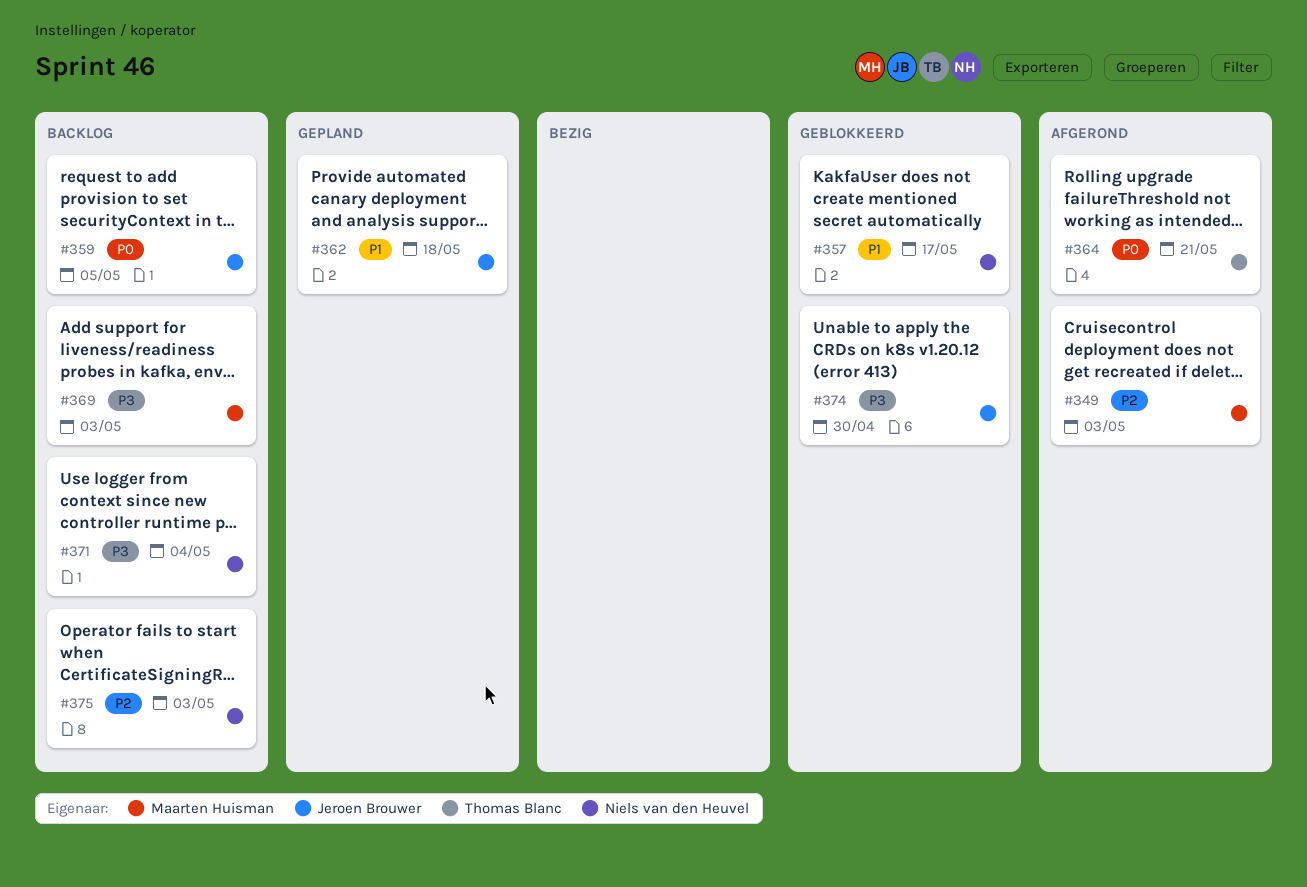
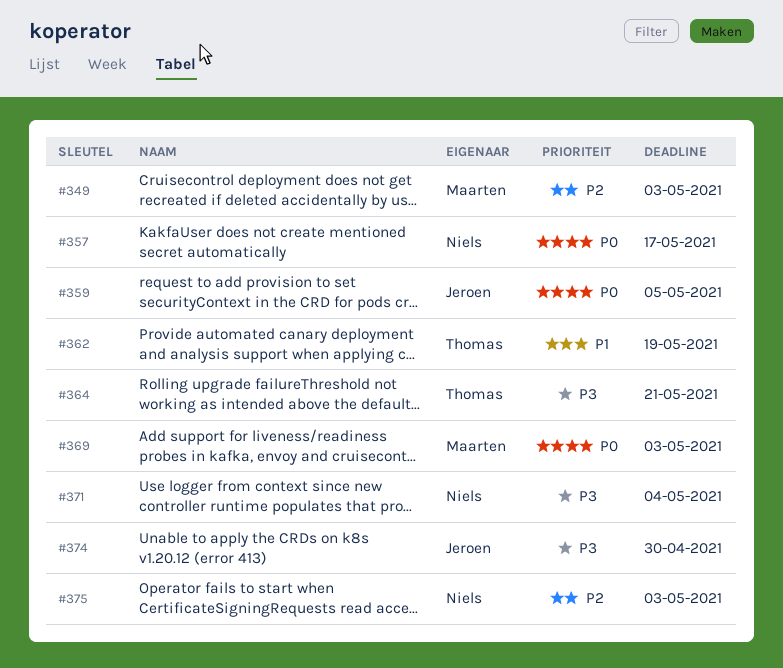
#357, priority: P1 -> P0
#362, owner: Jeroen Brouwer -> Thomas Blanc
#362, due: May 18 -> May 19
#364, priority: P0 -> P3
#369, priority: P3 -> P0

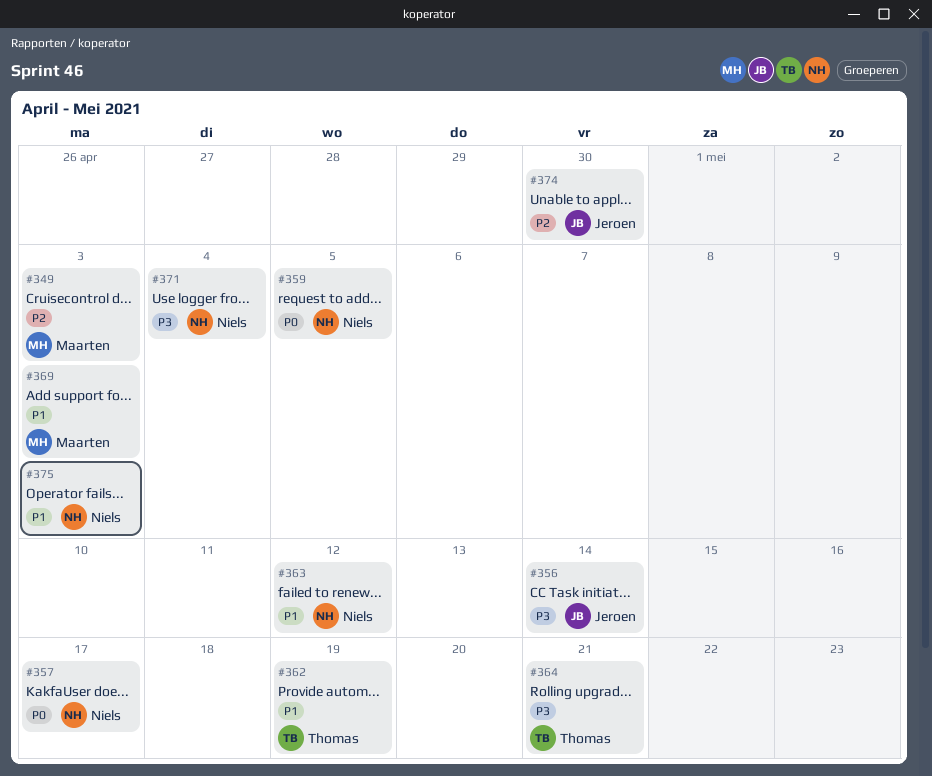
#356: none -> present
#359, owner: Jeroen -> Niels
#363: none -> present
#369, priority: P0 -> P1
#374, priority: P3 -> P2
#375, priority: P2 -> P1

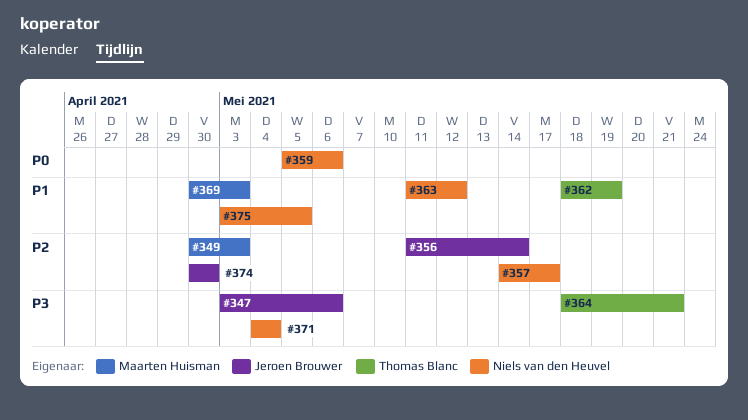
#347: none -> present
#356, priority: P3 -> P2
#357, priority: P0 -> P2
#359, due: May 5 -> May 6
#375, due: May 3 -> May 5

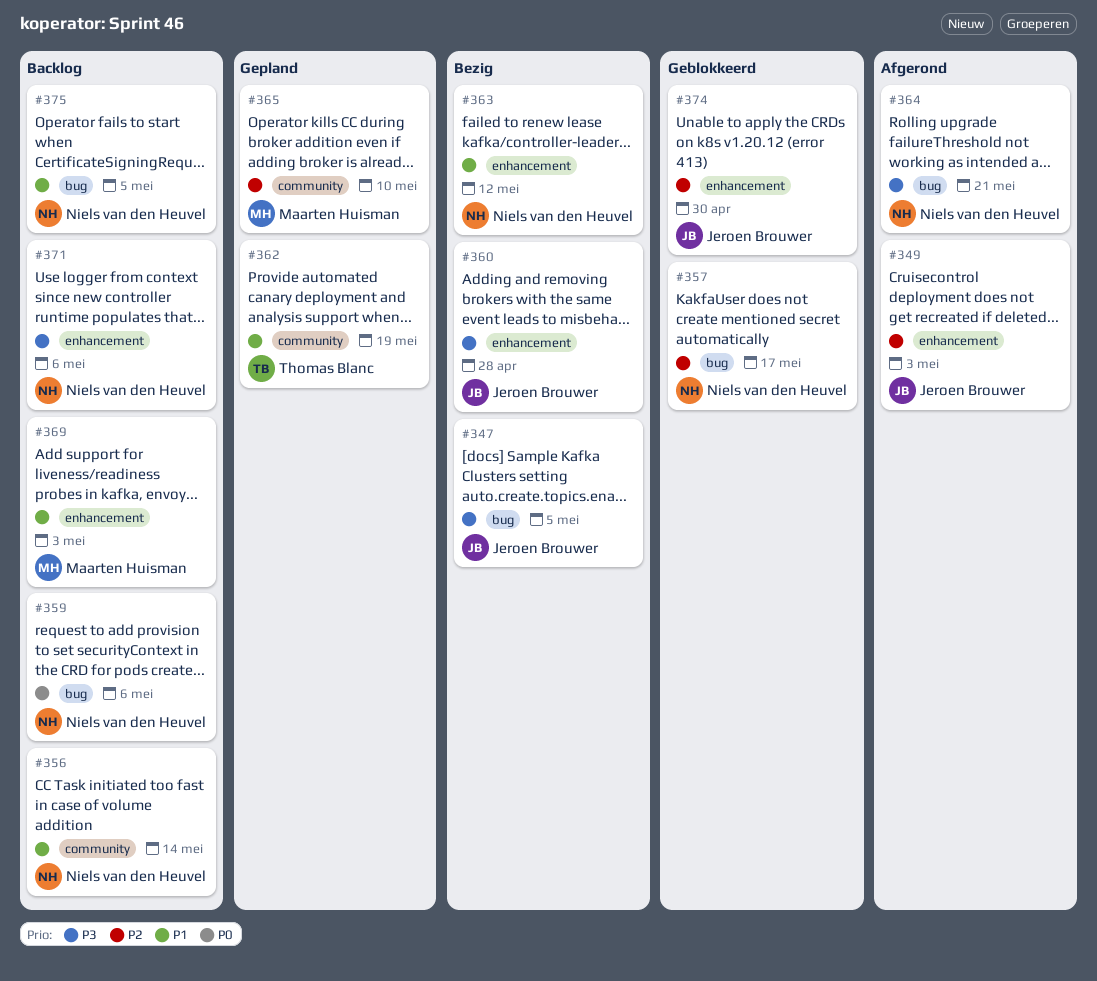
#347, due: May 6 -> May 5
#349, owner: Maarten Huisman -> Jeroen Brouwer
#356, owner: Jeroen Brouwer -> Niels van den Heuvel
#356, priority: P2 -> P1
#360: none -> present
#364, owner: Thomas Blanc -> Niels van den Heuvel
#365: none -> present
#371, due: May 4 -> May 6

